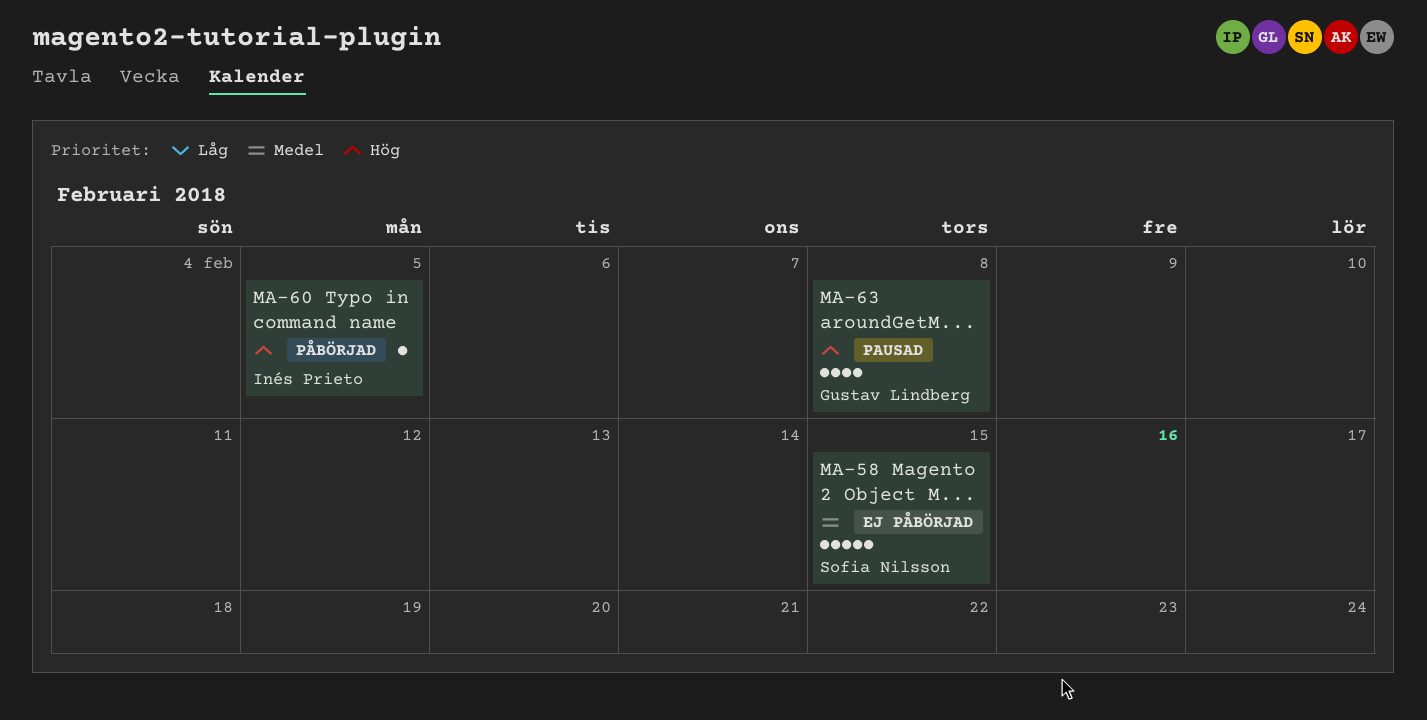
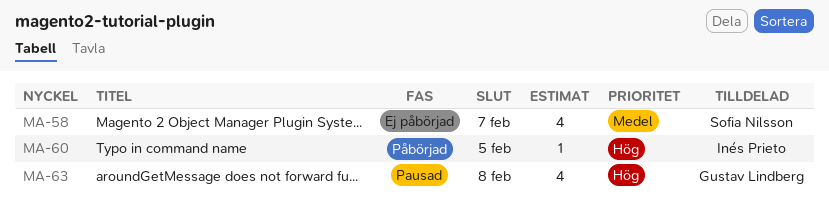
MA-58, estimate: 5 -> 4
MA-58, due: Feb 15 -> Feb 7

